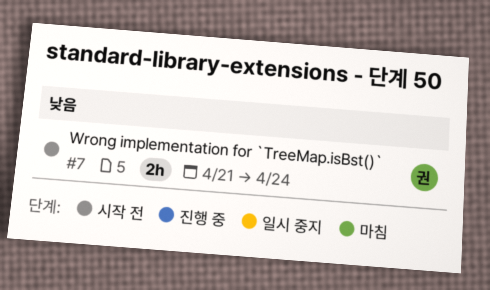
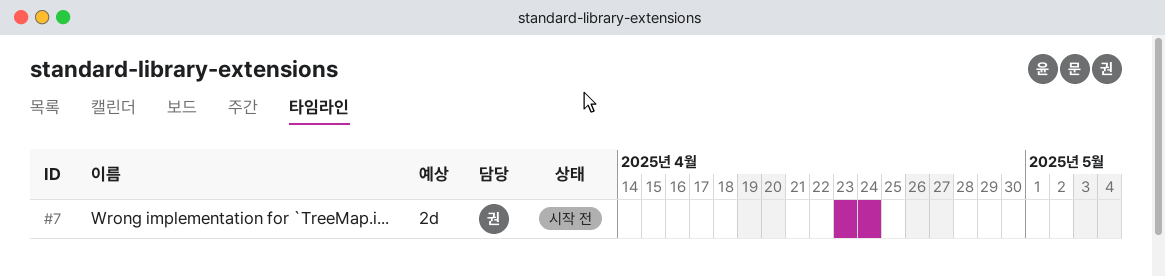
#7, estimate: 2h -> 2d
#7, start: Apr 21 -> Apr 23

